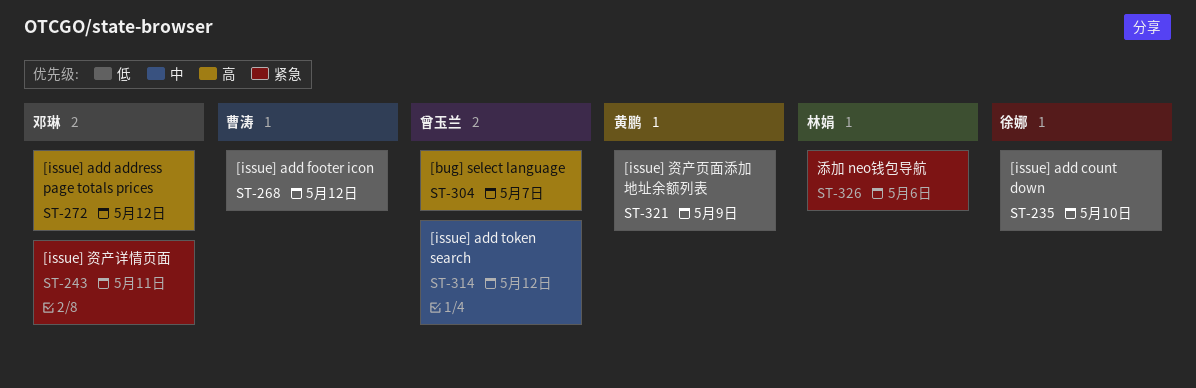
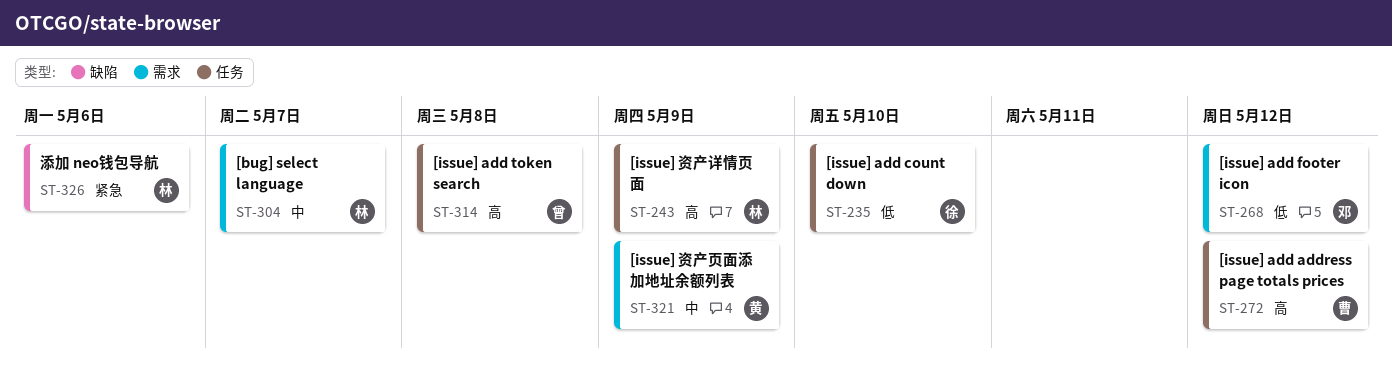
ST-243, owner: 邓琳 -> 林娟
ST-243, priority: 紧急 -> 高
ST-243, due: May 11 -> May 9
ST-268, owner: 曹涛 -> 邓琳
ST-272, owner: 邓琳 -> 曹涛
ST-304, owner: 曾玉兰 -> 林娟
ST-304, priority: 高 -> 中
ST-314, priority: 中 -> 高
ST-314, due: May 12 -> May 8
ST-321, priority: 低 -> 中

